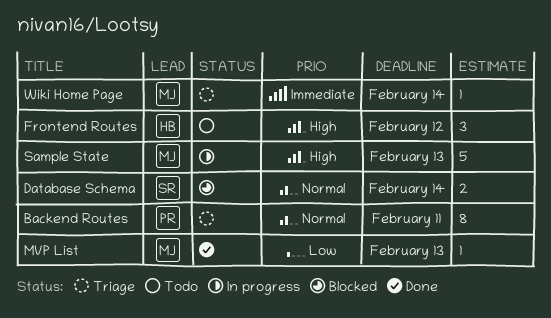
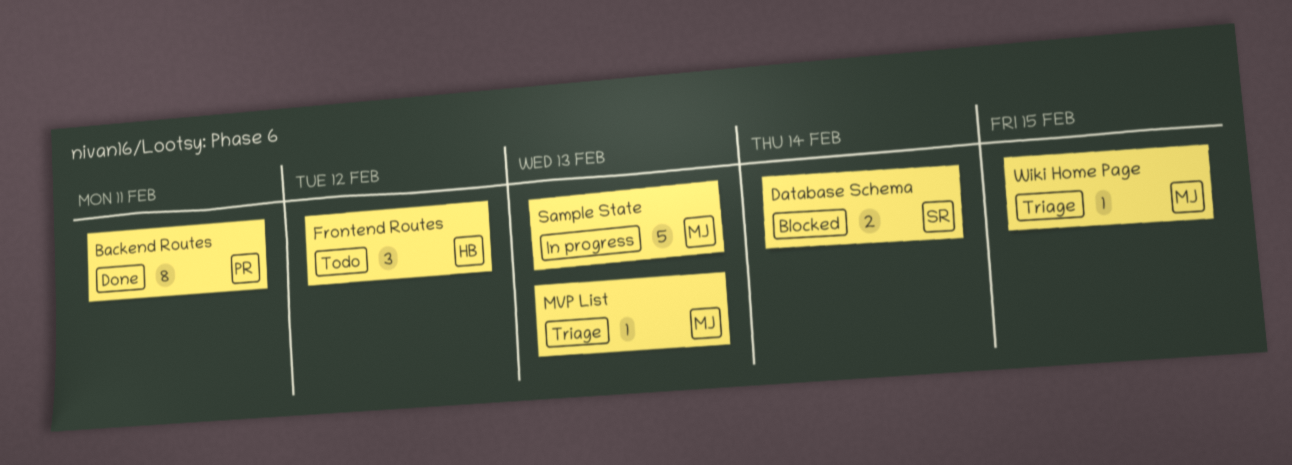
Backend Routes, status: Triage -> Done
MVP List, status: Done -> Triage
Wiki Home Page, due: Feb 14 -> Feb 15

